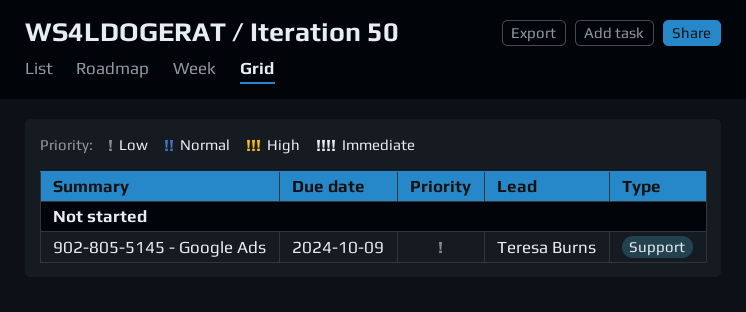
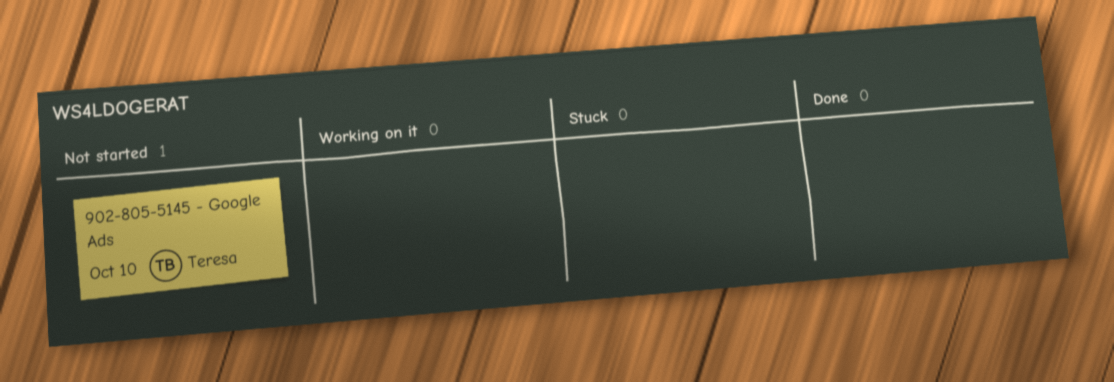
902-805-5145 - Google Ads, due: Oct 9 -> Oct 10

